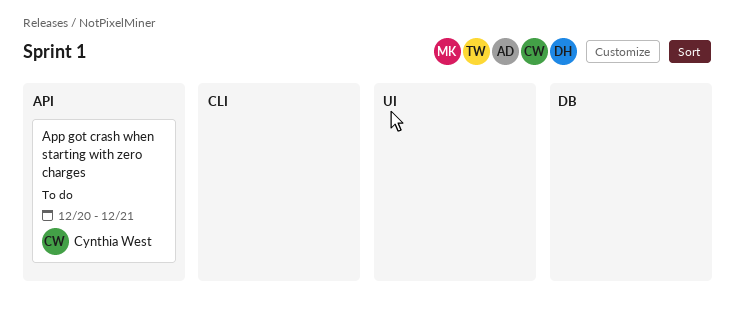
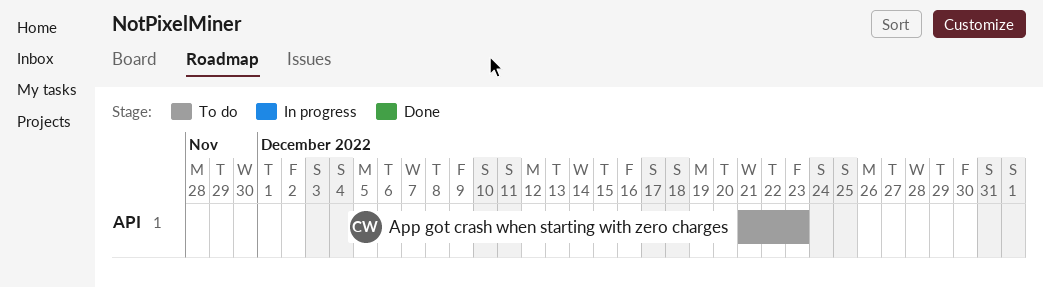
App got crash when starting with zero charges, start: Dec 20 -> Dec 21
App got crash when starting with zero charges, due: Dec 21 -> Dec 23

